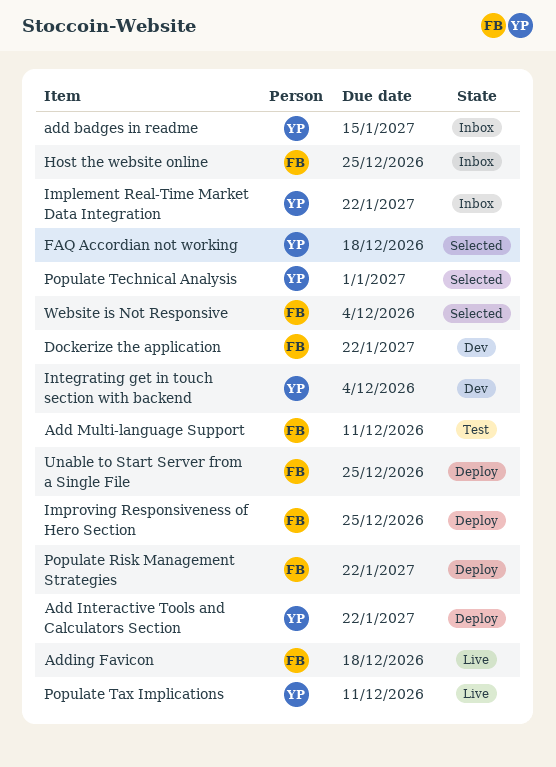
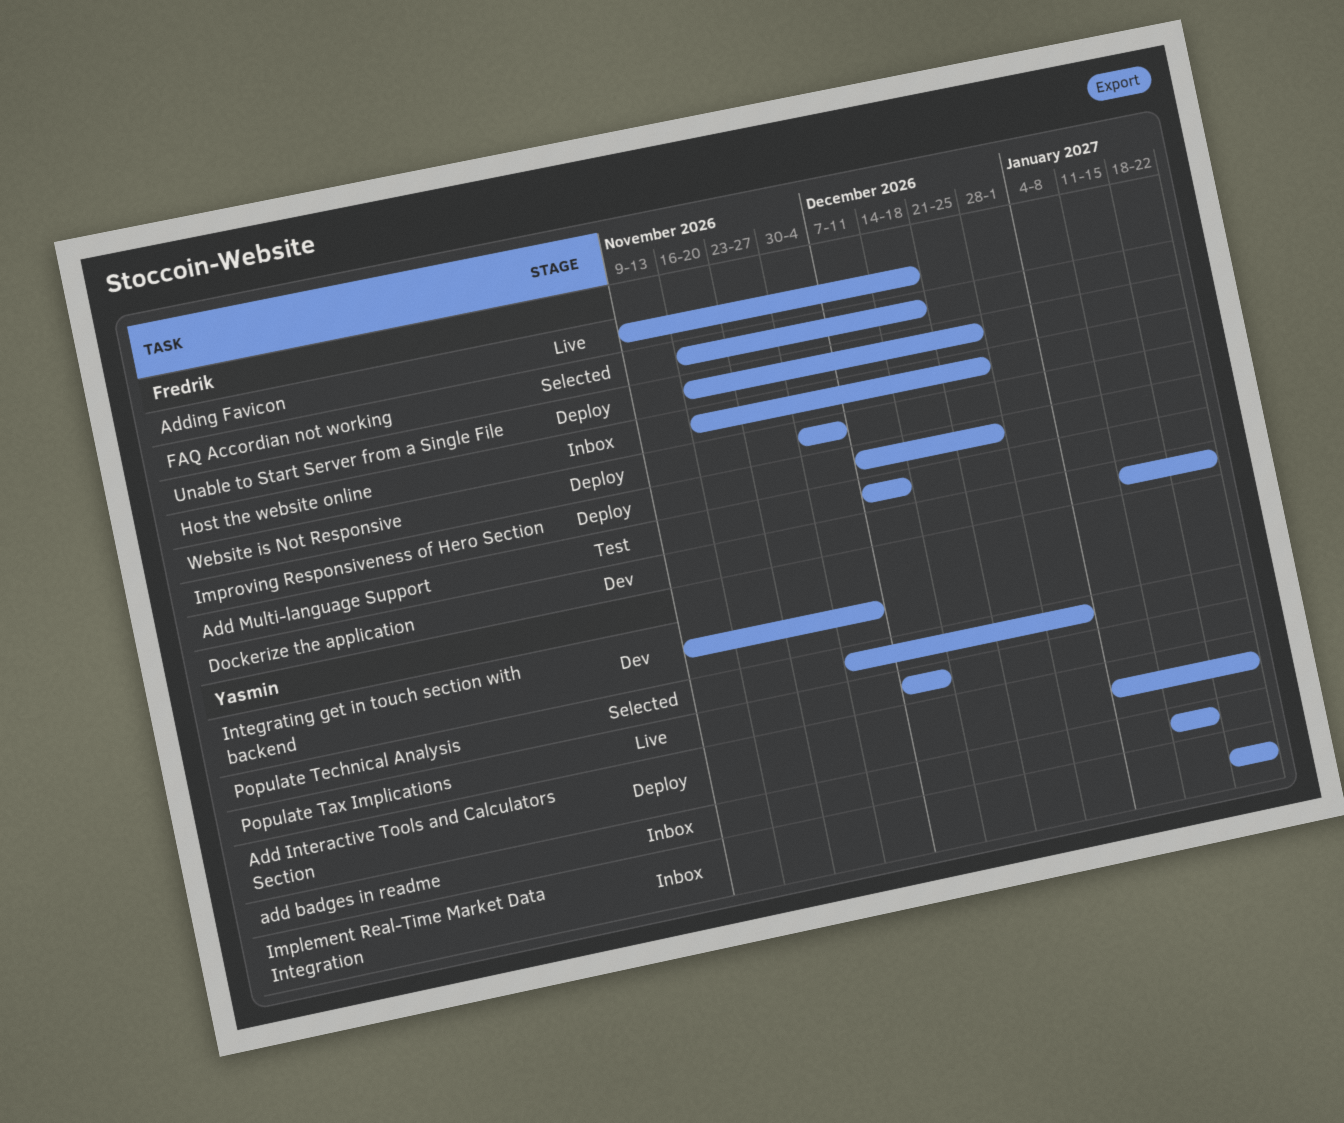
FAQ Accordian not working, owner: Yasmin -> Fredrik
Populate Risk Management Strategies: present -> none
Website is Not Responsive, status: Selected -> Deploy

